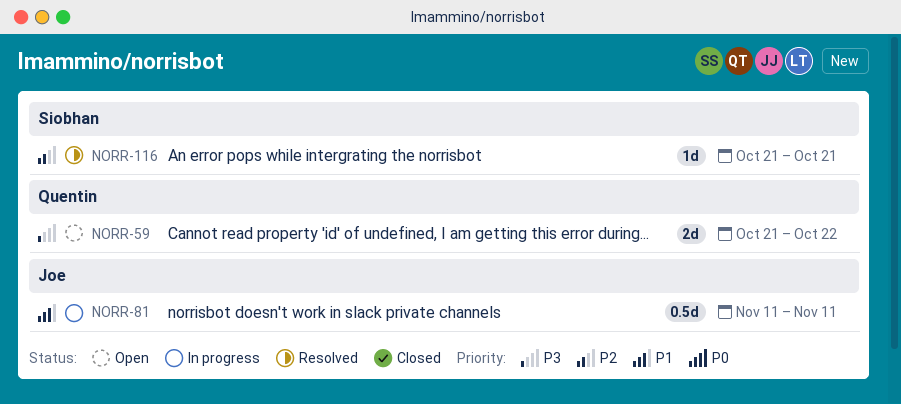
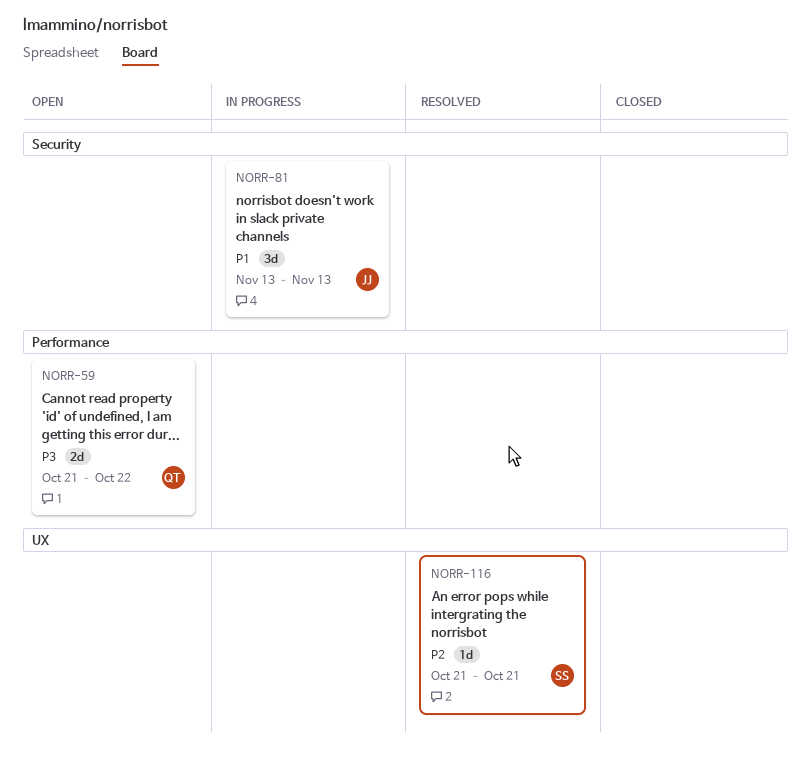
NORR-81, estimate: 0.5d -> 3d
NORR-81, start: Nov 11 -> Nov 13
NORR-81, due: Nov 11 -> Nov 13

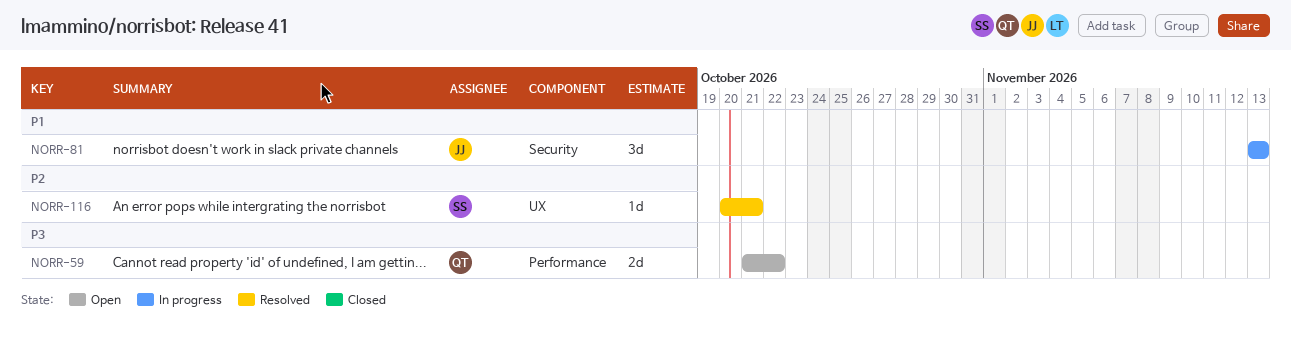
NORR-116, start: Oct 21 -> Oct 20

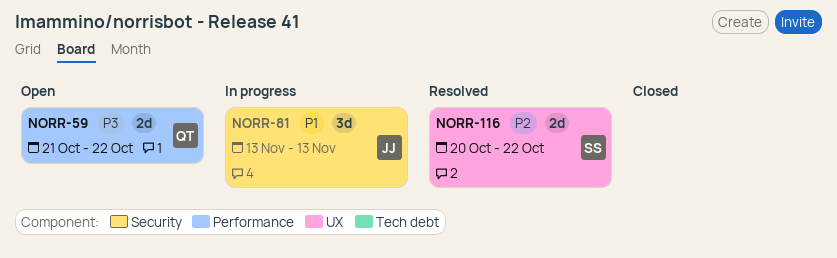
NORR-116, estimate: 1d -> 2d
NORR-116, due: Oct 21 -> Oct 22

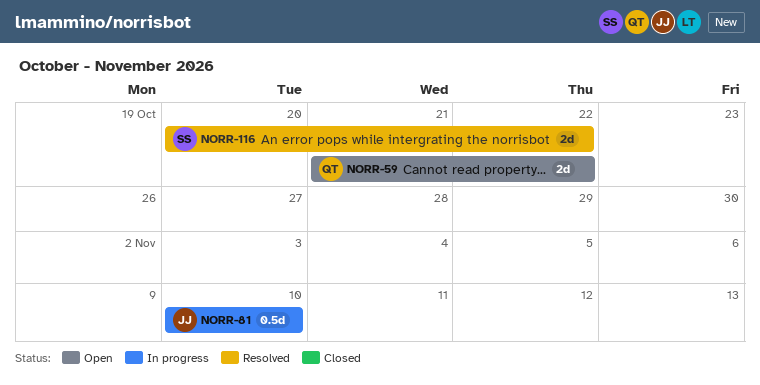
NORR-81, estimate: 3d -> 0.5d
NORR-81, start: Nov 13 -> Nov 10
NORR-81, due: Nov 13 -> Nov 10

